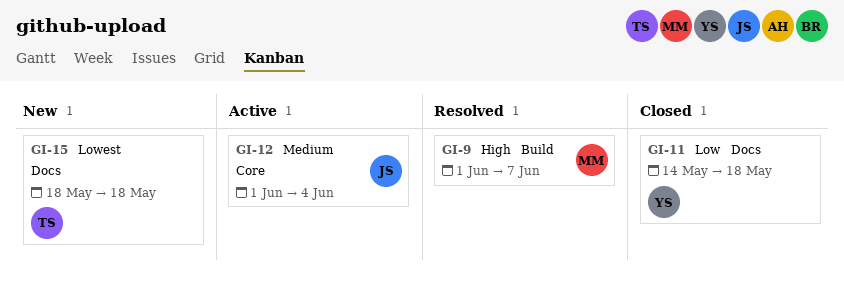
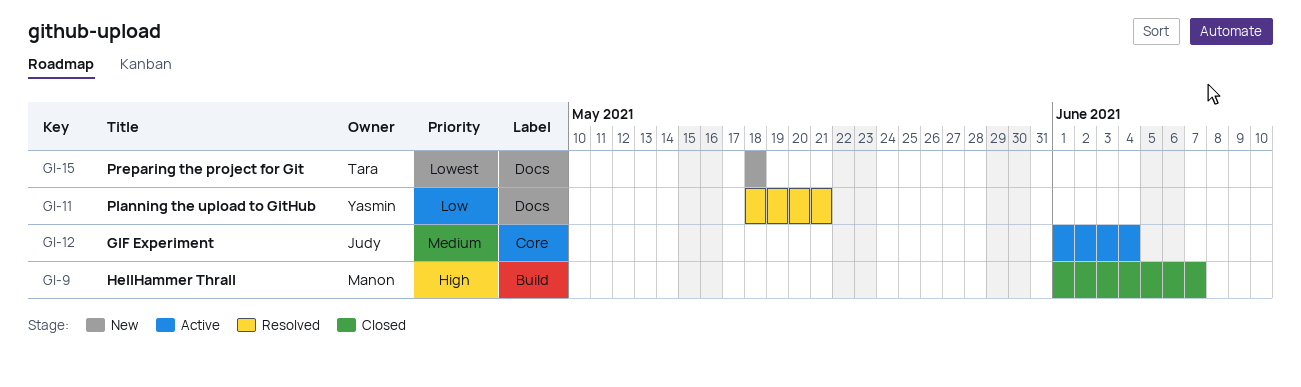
GI-9, status: Resolved -> Closed
GI-11, status: Closed -> Resolved
GI-11, start: May 14 -> May 18
GI-11, due: May 18 -> May 21

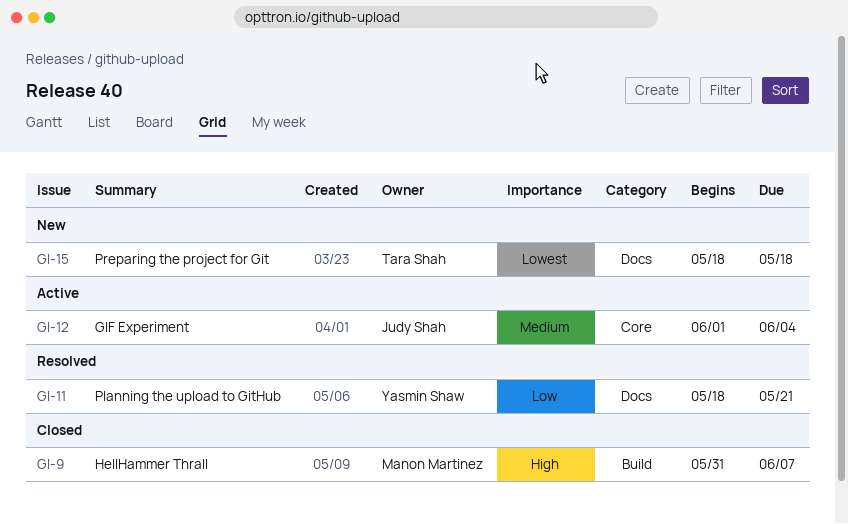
GI-9, start: Jun 1 -> May 31

